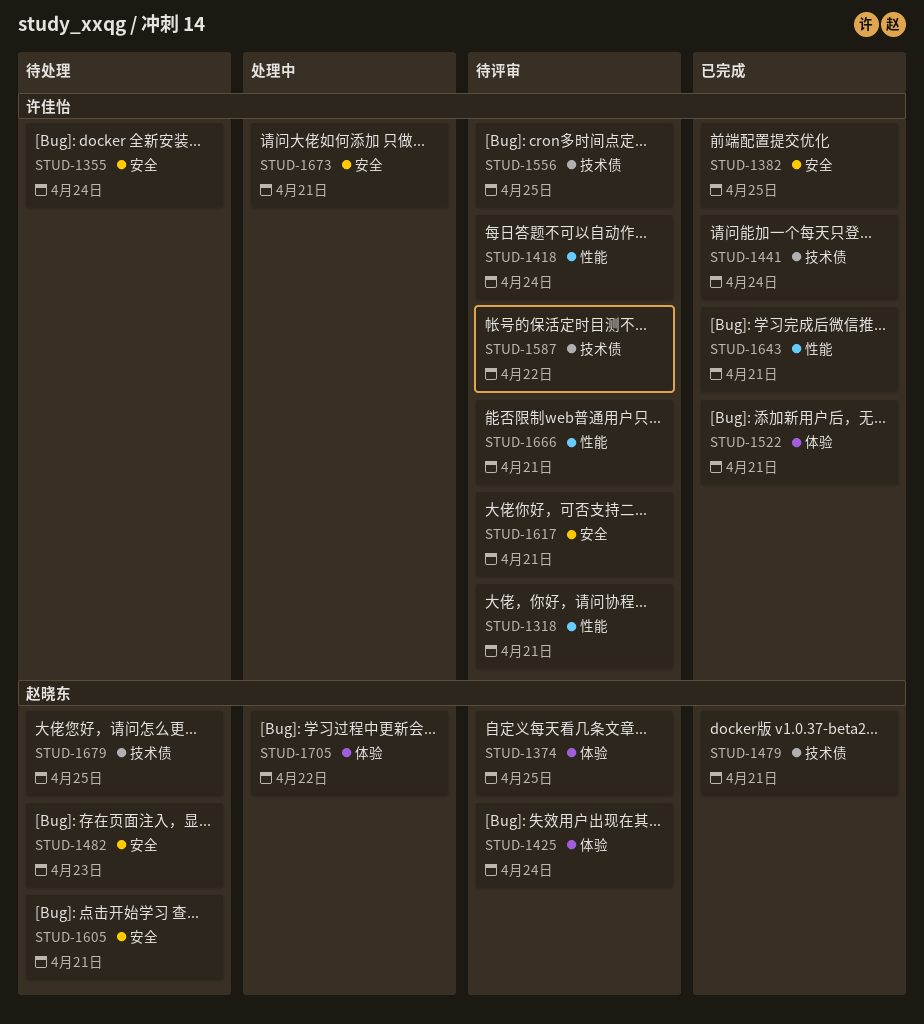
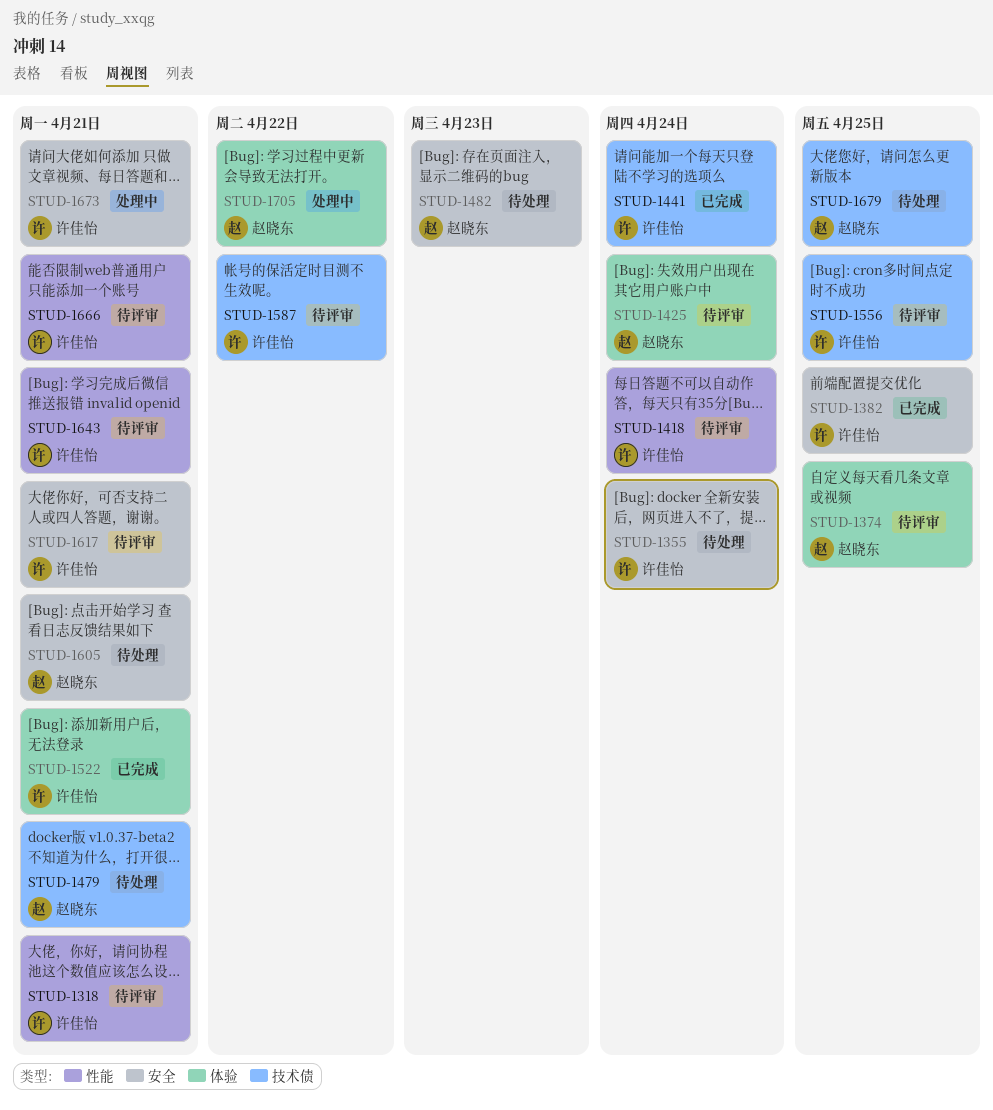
STUD-1479, status: 已完成 -> 待处理
STUD-1643, status: 已完成 -> 待评审

